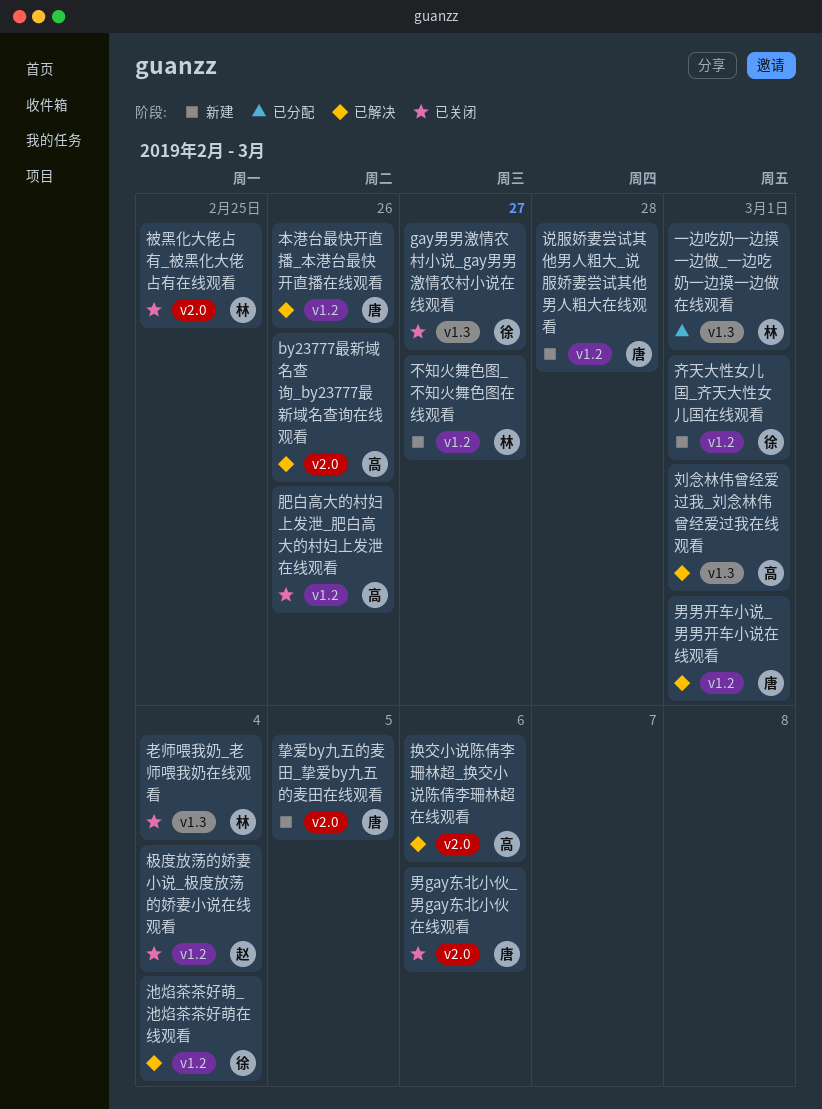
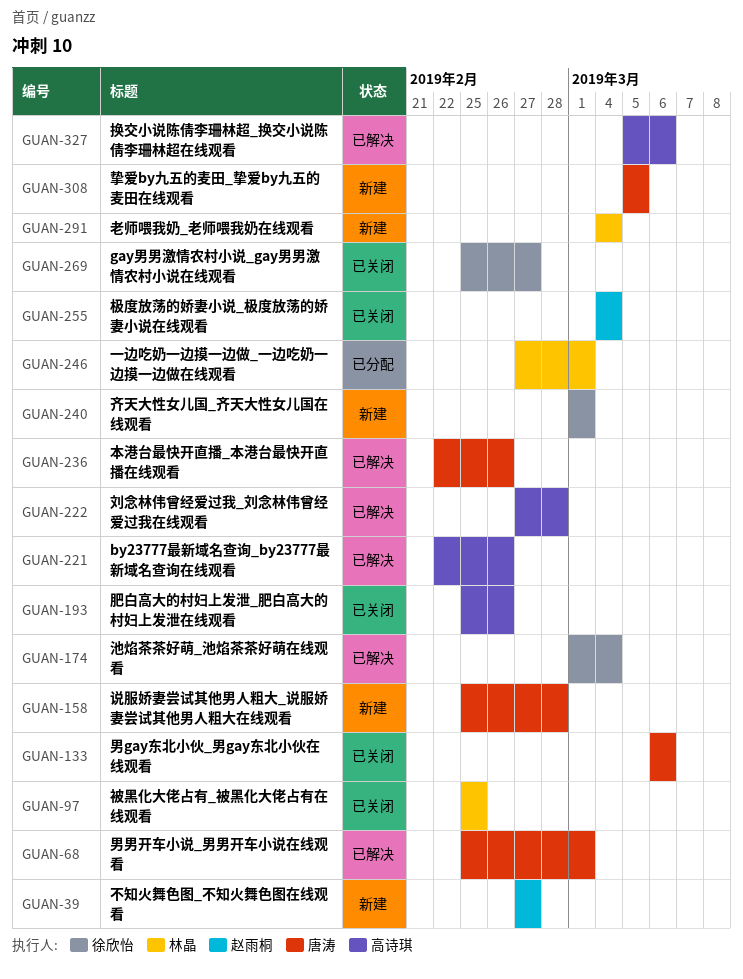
不知火舞色图_不知火舞色图在线观看, owner: 林晶 -> 赵雨桐
刘念林伟曾经爱过我_刘念林伟曾经爱过我在线观看, due: Mar 1 -> Feb 28
老师喂我奶_老师喂我奶在线观看, status: 已关闭 -> 新建

